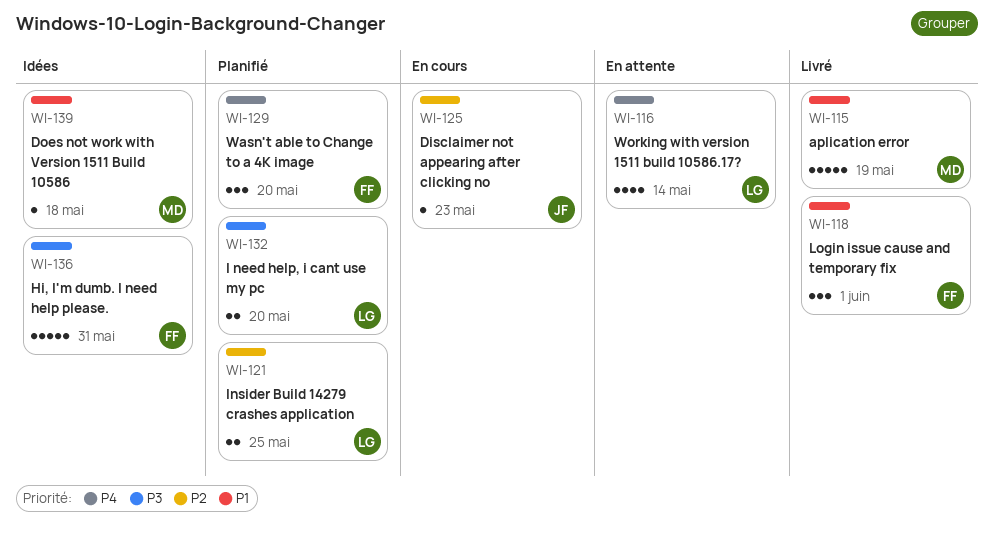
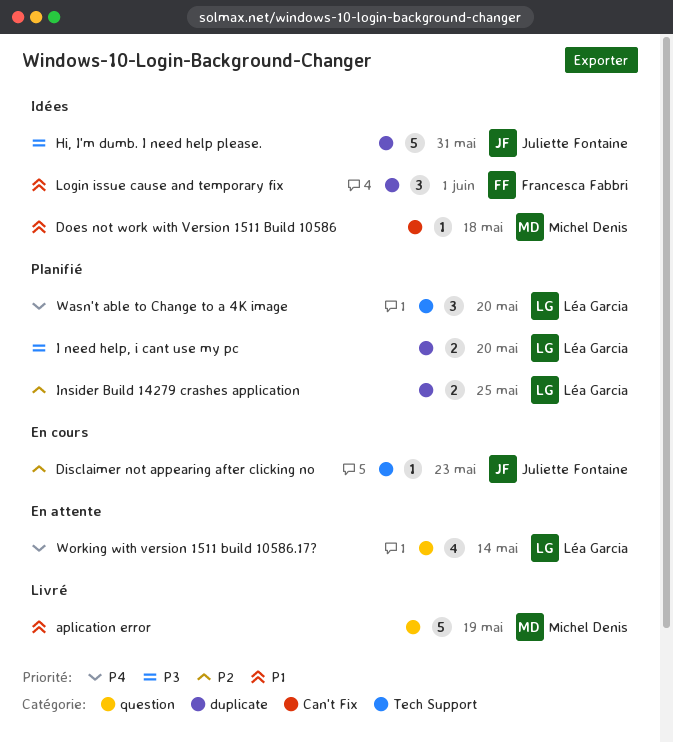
Hi, I'm dumb. I need help please., owner: Francesca Fabbri -> Juliette Fontaine
Login issue cause and temporary fix, status: Livré -> Idées
Wasn't able to Change to a 4K image, owner: Francesca Fabbri -> Léa Garcia

